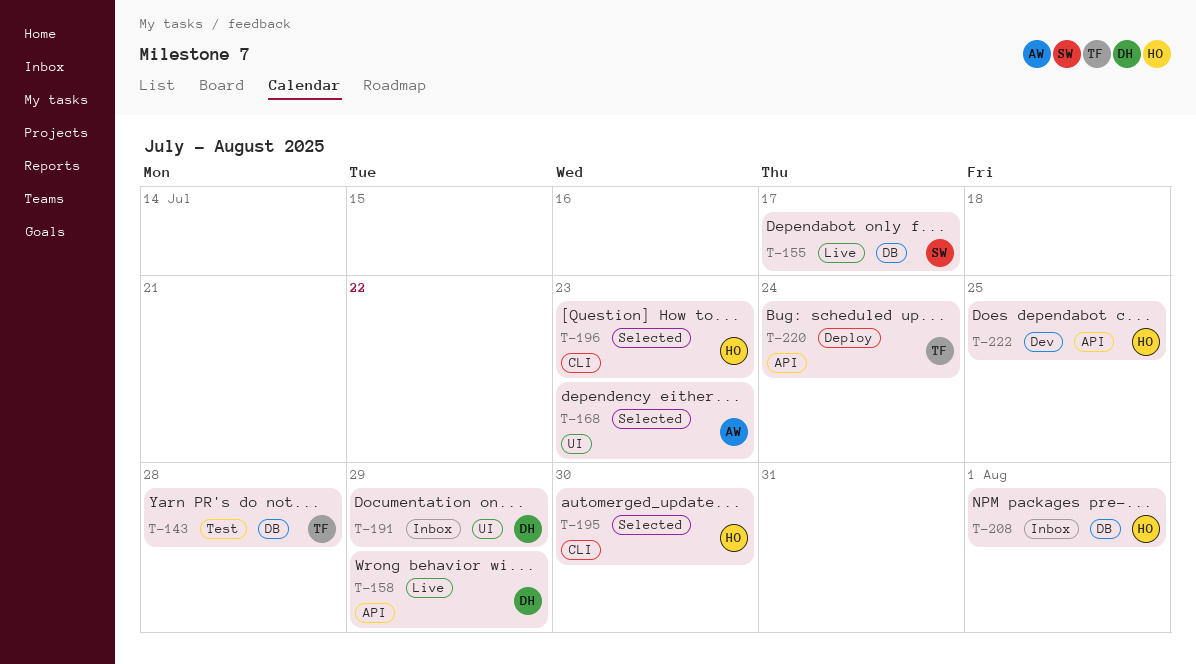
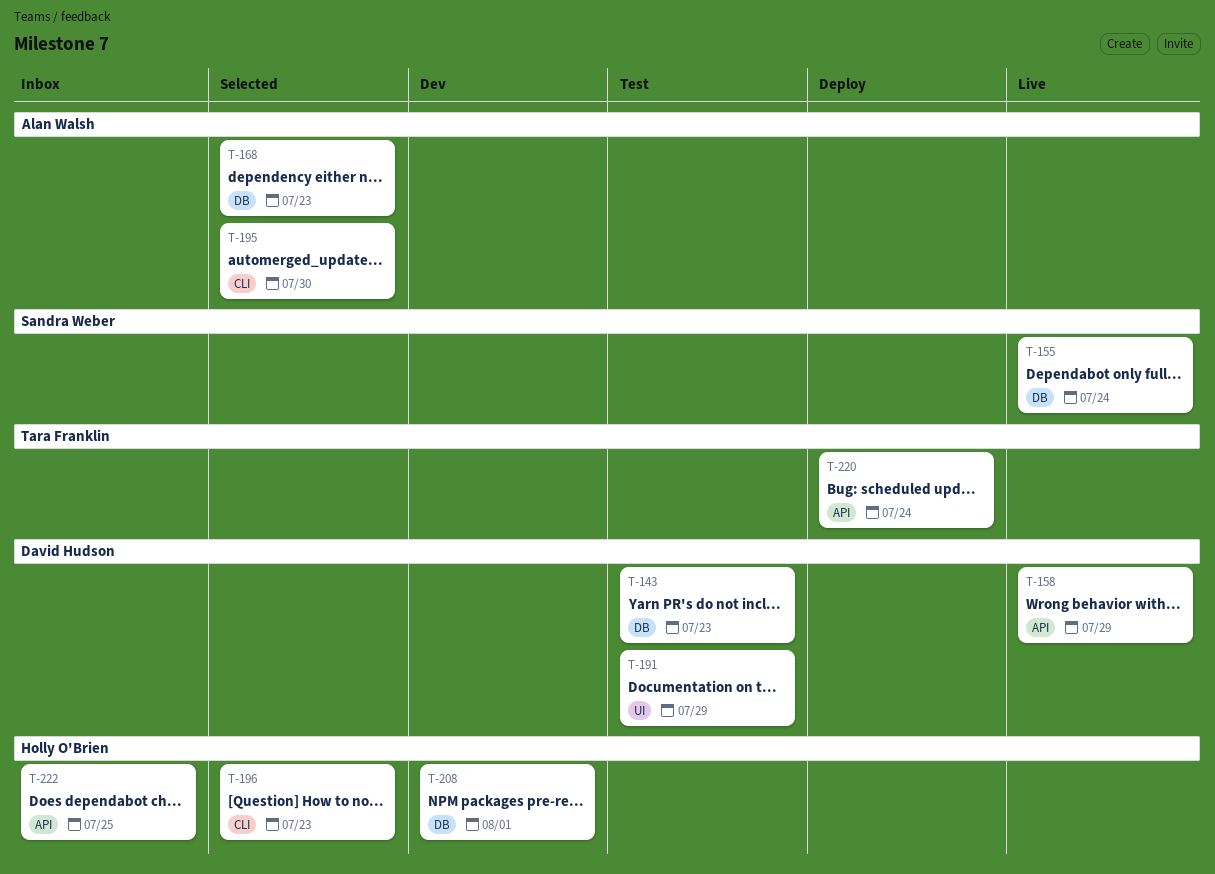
T-143, owner: Tara Franklin -> David Hudson
T-143, due: Jul 28 -> Jul 23
T-155, due: Jul 17 -> Jul 24
T-168, label: UI -> DB
T-191, status: Inbox -> Test
T-195, owner: Holly O'Brien -> Alan Walsh
T-208, status: Inbox -> Dev
T-222, status: Dev -> Inbox

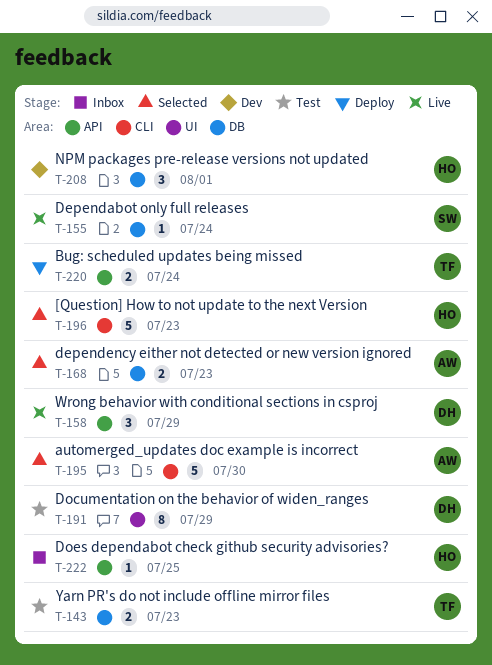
T-143, owner: David Hudson -> Tara Franklin

